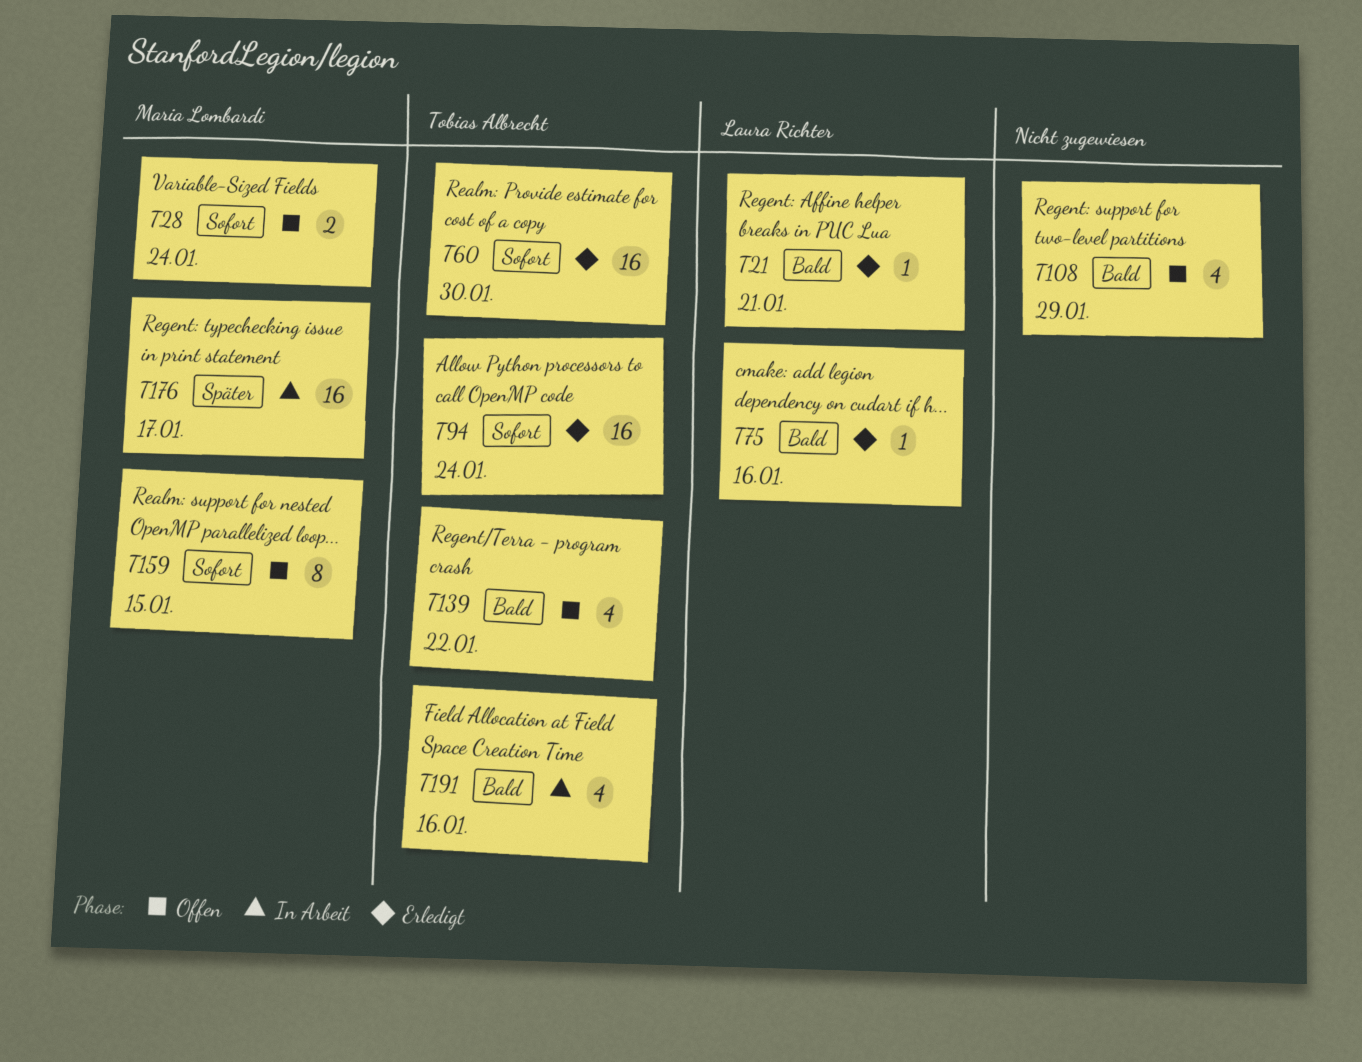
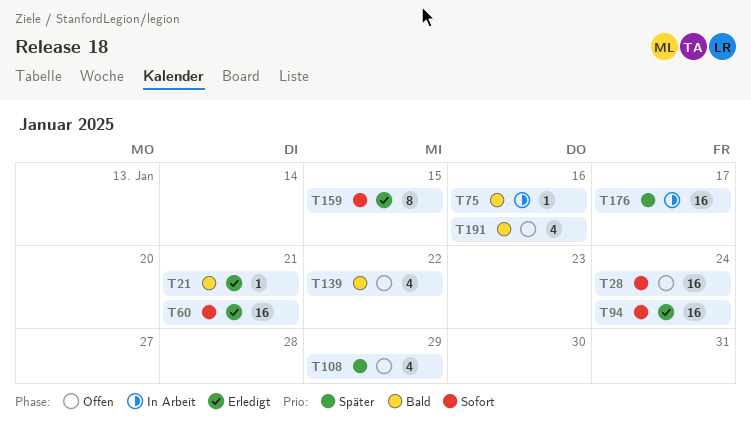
T28, estimate: 2 -> 16
T60, due: Jan 30 -> Jan 21
T75, status: Erledigt -> In Arbeit
T108, priority: Bald -> Später
T159, status: Offen -> Erledigt
T191, status: In Arbeit -> Offen

